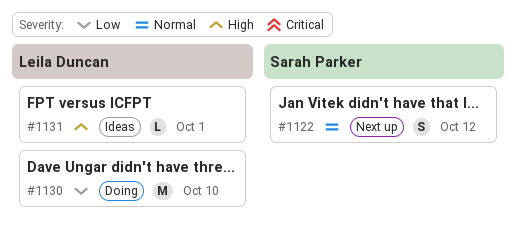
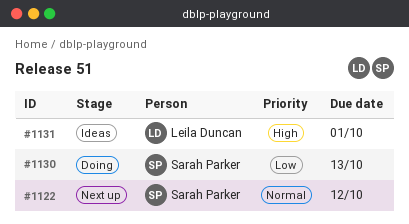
#1130, owner: Leila Duncan -> Sarah Parker
#1130, due: Oct 10 -> Oct 13

